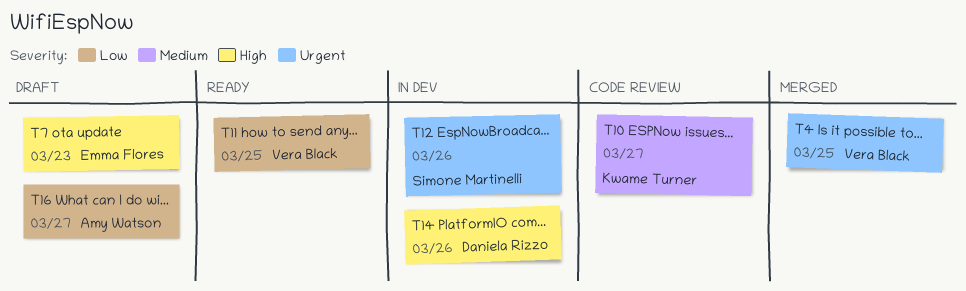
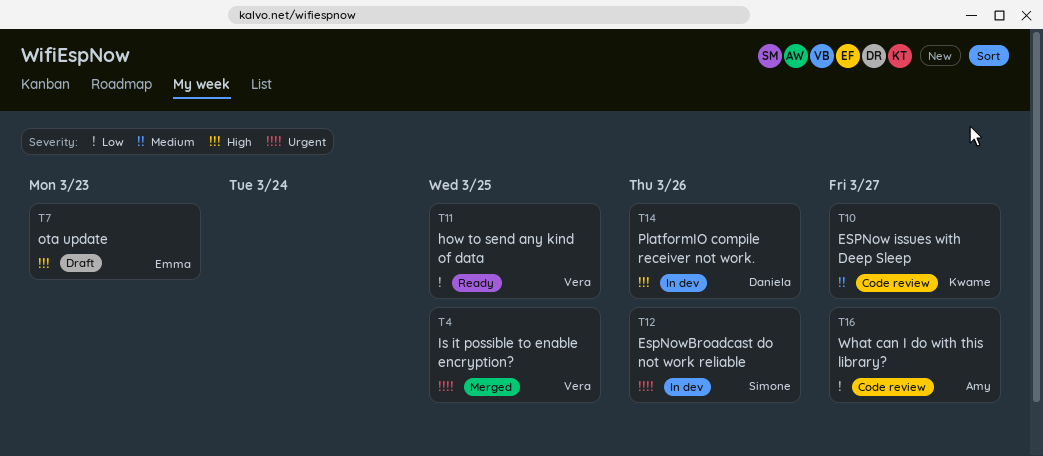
T16, status: Draft -> Code review

